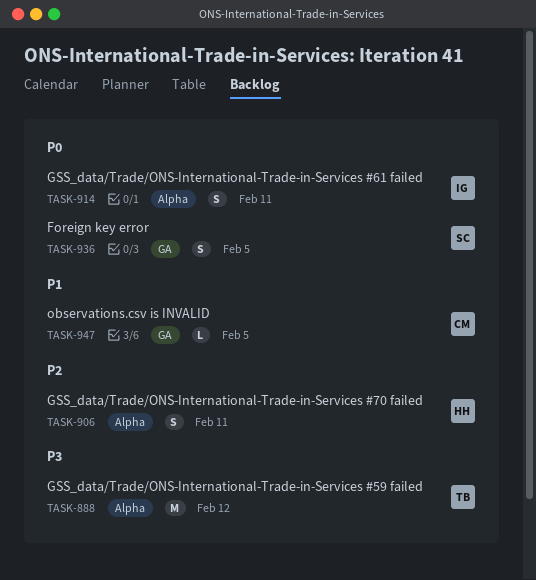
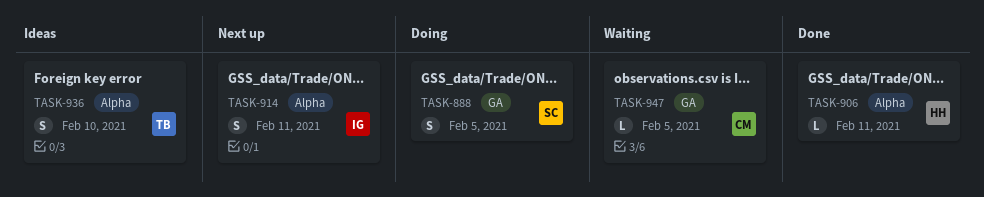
TASK-888, owner: TB -> SC
TASK-888, label: Alpha -> GA
TASK-888, estimate: M -> S
TASK-888, due: Feb 12 -> Feb 5
TASK-906, estimate: S -> L
TASK-936, owner: SC -> TB
TASK-936, label: GA -> Alpha
TASK-936, due: Feb 5 -> Feb 10

